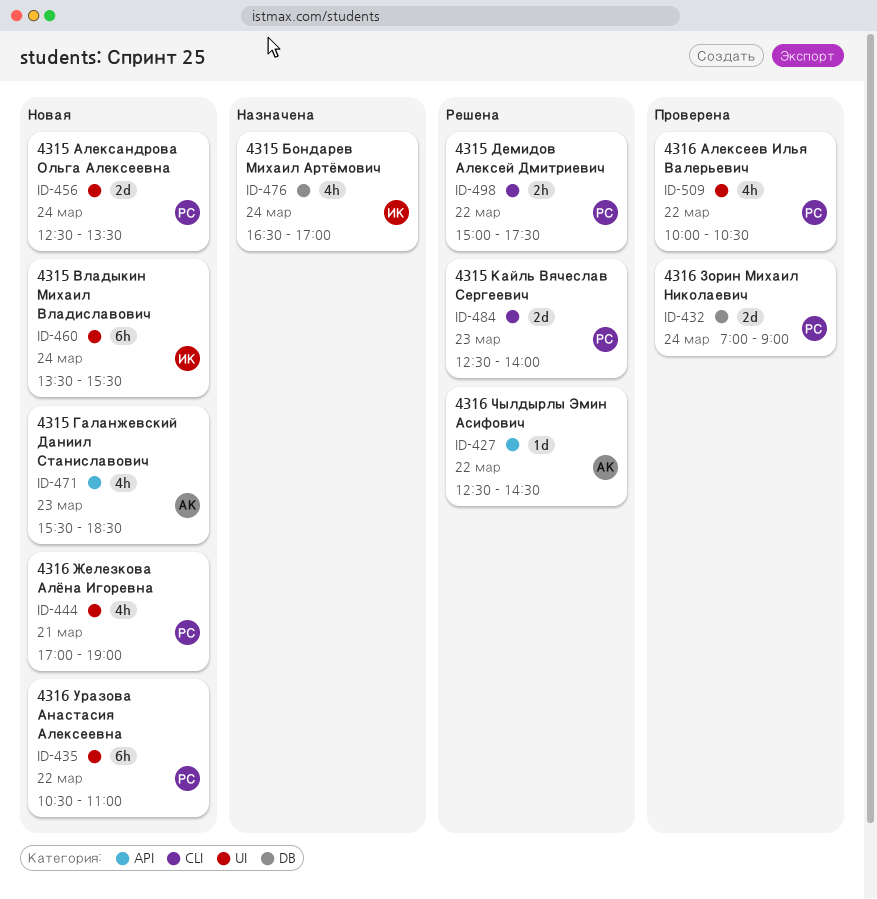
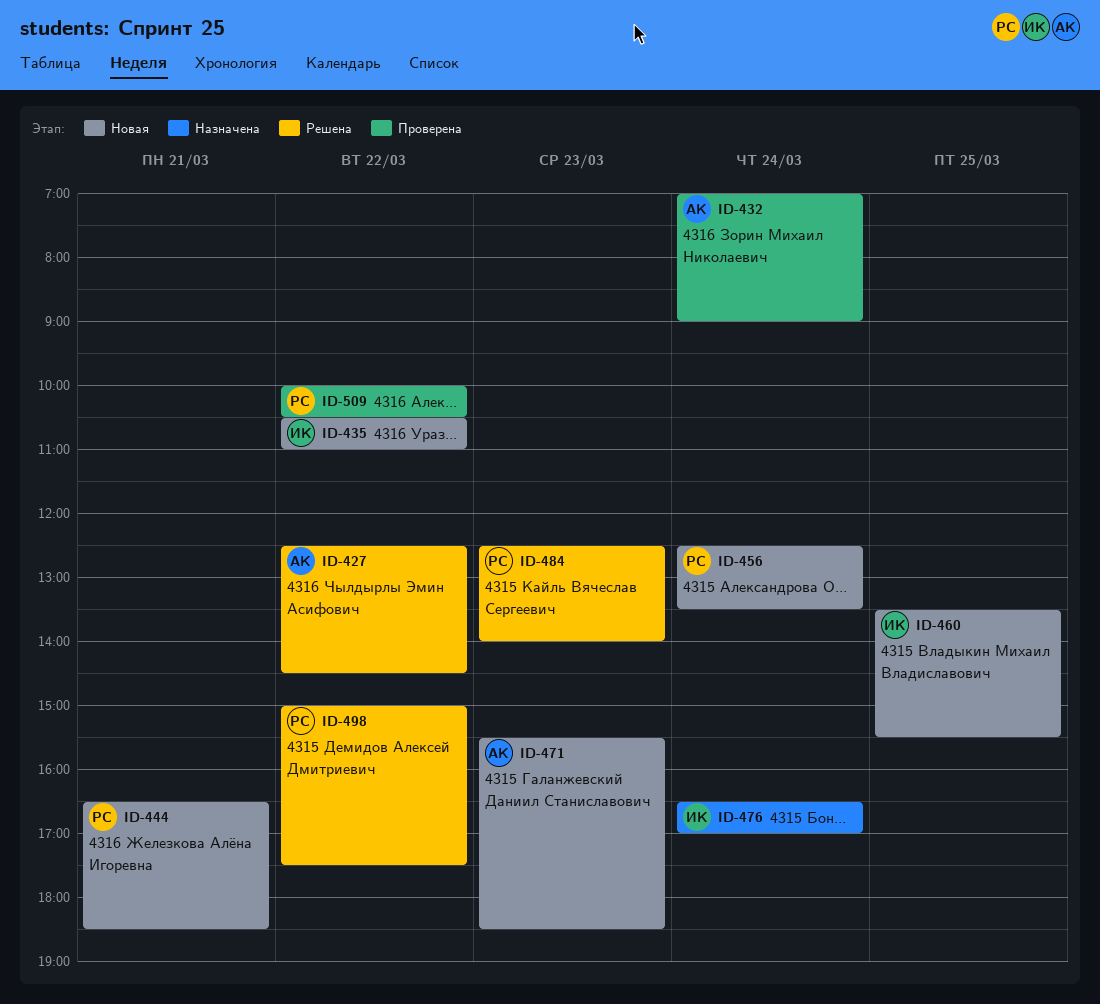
ID-432, owner: РС -> АК
ID-435, owner: РС -> ИК
ID-444, begins: 17:00 -> 16:30
ID-444, ends: 19:00 -> 18:30
ID-460, day: Mar 24 -> Mar 25

